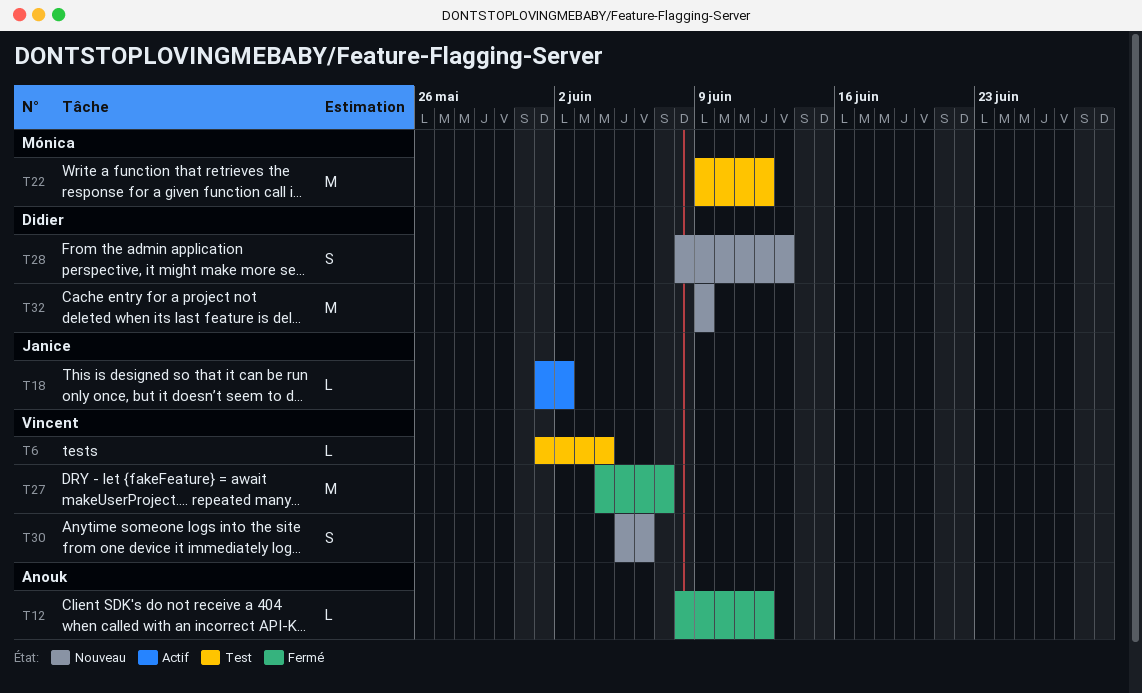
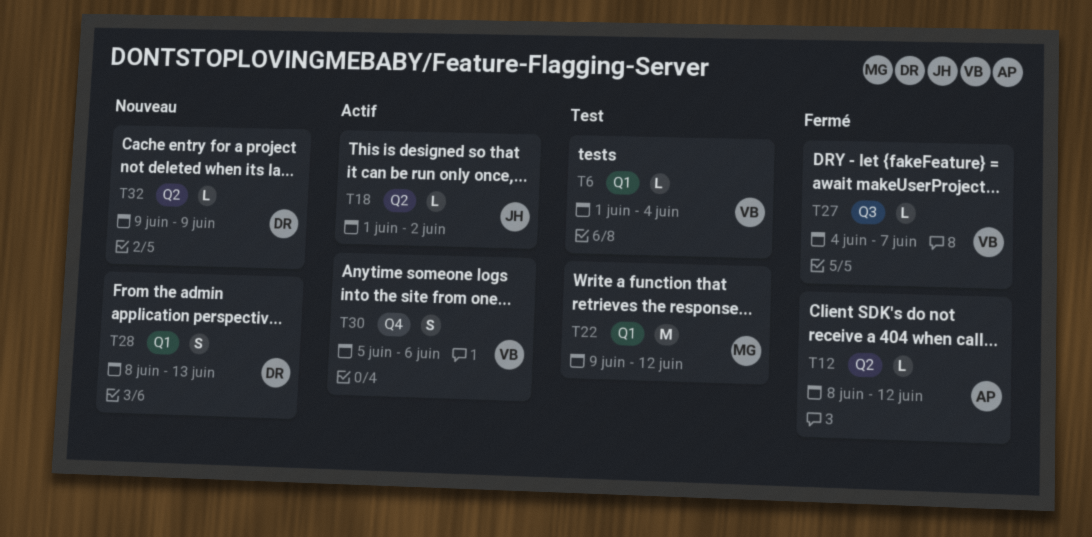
T27, estimate: M -> L
T30, status: Nouveau -> Actif
T32, estimate: M -> L

